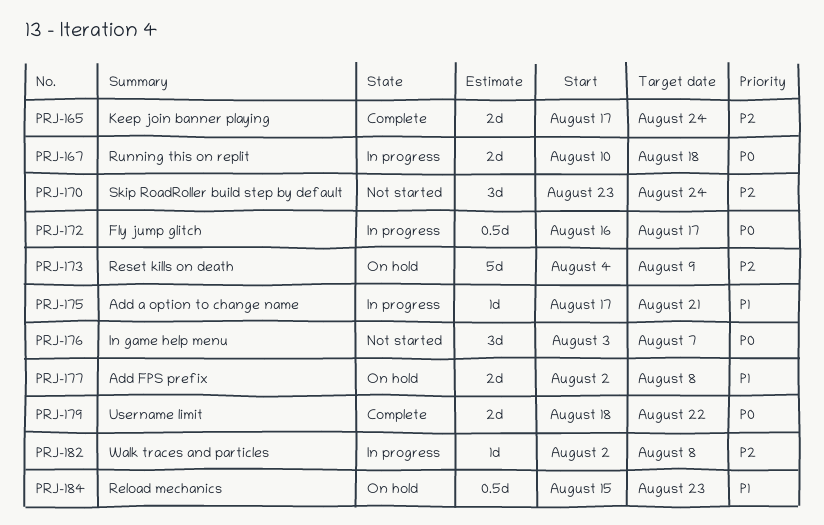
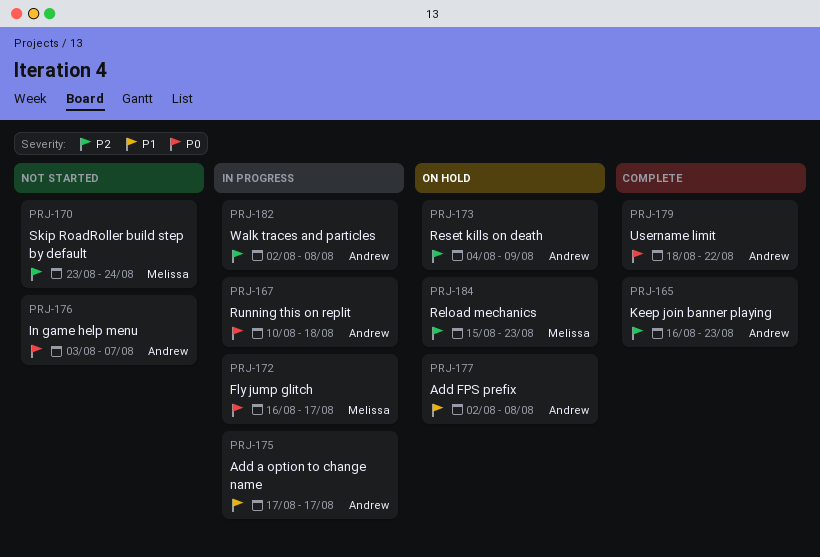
PRJ-165, start: Aug 17 -> Aug 16
PRJ-165, due: Aug 24 -> Aug 23
PRJ-175, due: Aug 21 -> Aug 17
PRJ-184, priority: P1 -> P2

